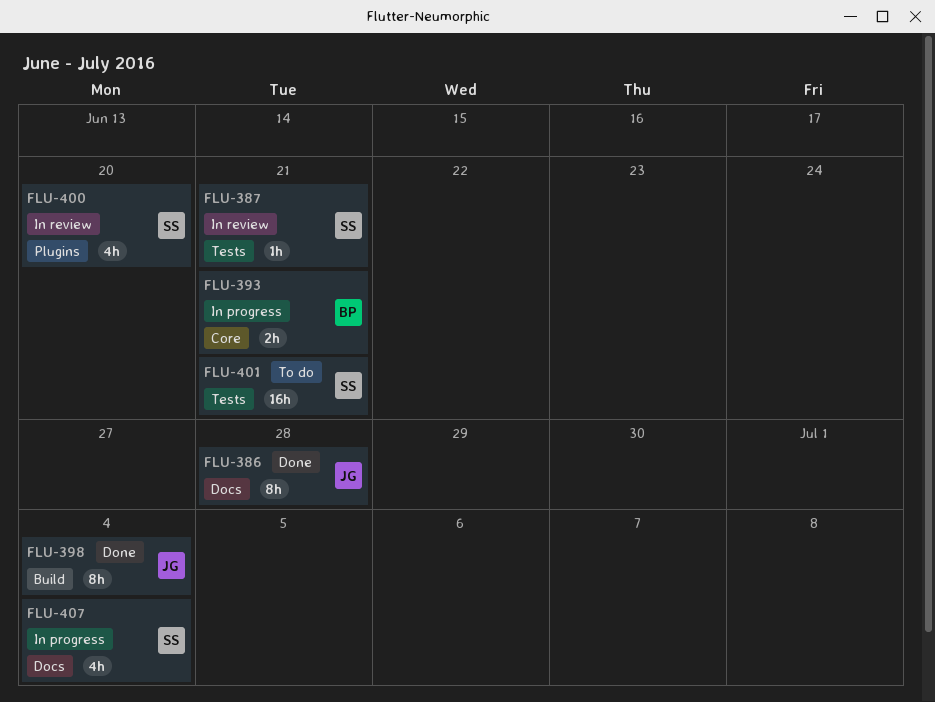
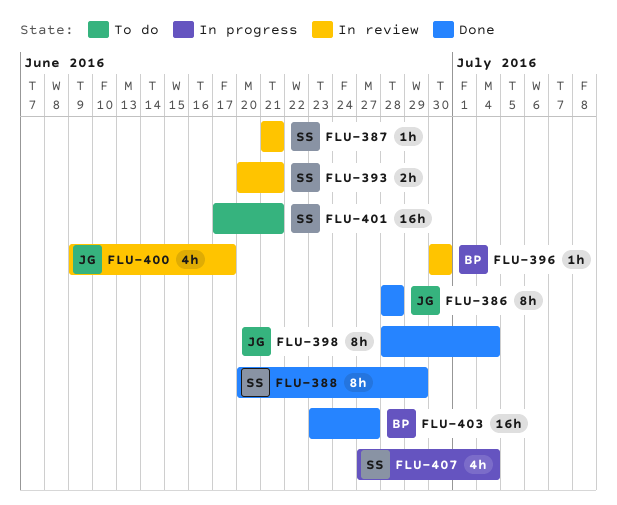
FLU-388: none -> present
FLU-393, status: In progress -> In review
FLU-393, owner: BP -> SS
FLU-396: none -> present
FLU-400, owner: SS -> JG
FLU-400, due: Jun 20 -> Jun 17
FLU-403: none -> present

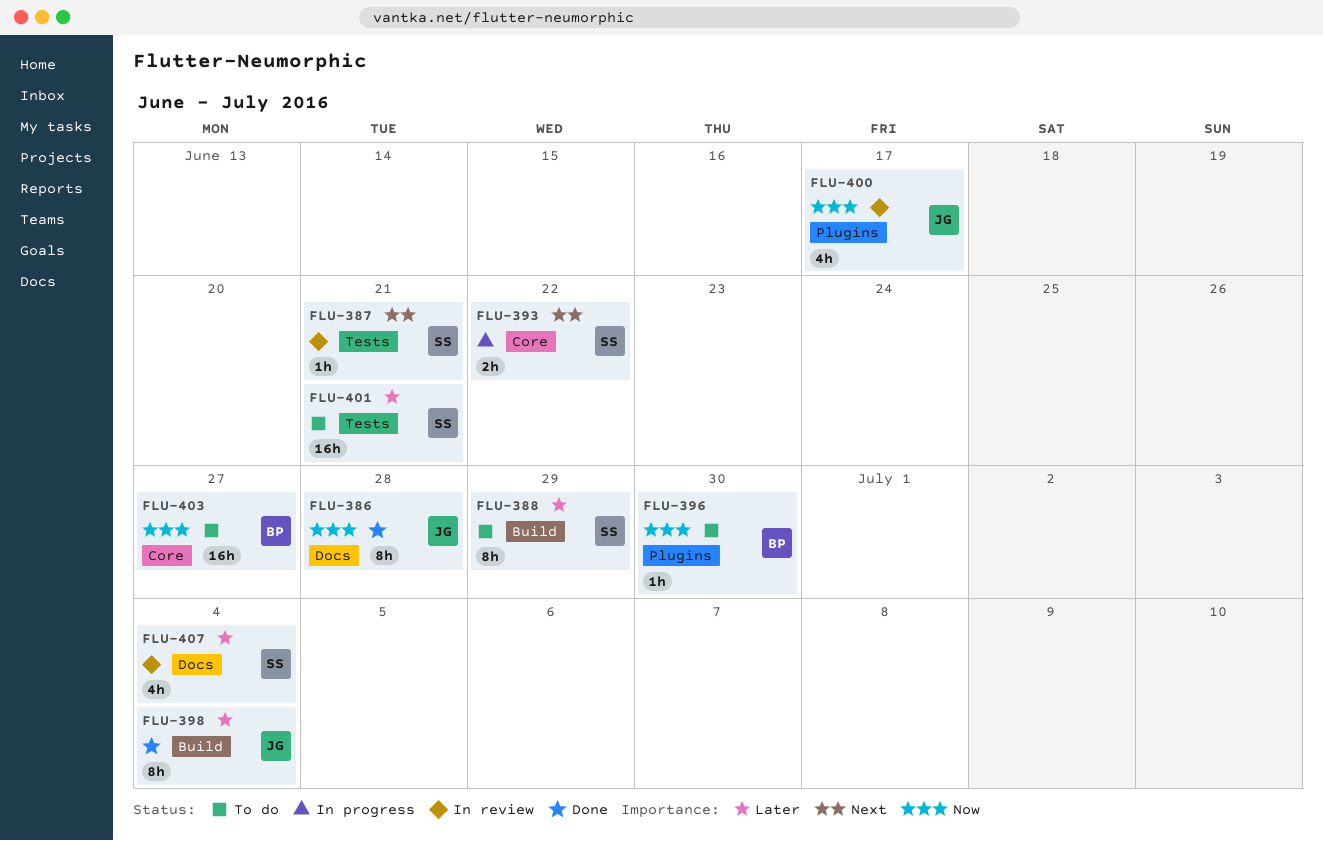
FLU-388, status: Done -> To do
FLU-393, status: In review -> In progress
FLU-393, due: Jun 21 -> Jun 22
FLU-396, status: In review -> To do
FLU-403, status: Done -> To do
FLU-407, status: In progress -> In review

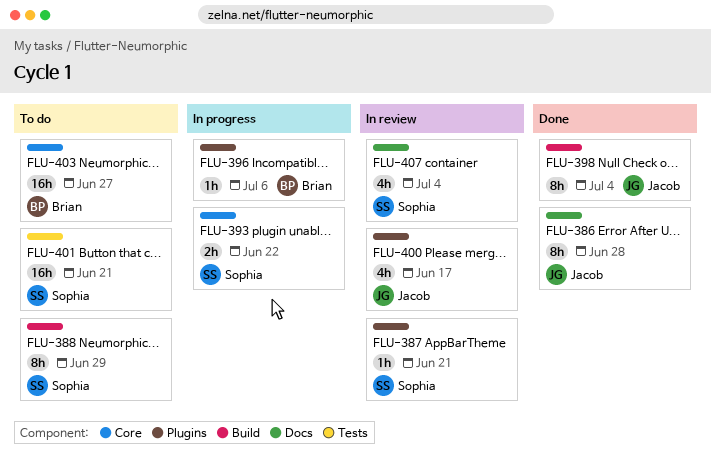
FLU-387, label: Tests -> Plugins
FLU-396, status: To do -> In progress
FLU-396, due: Jun 30 -> Jul 6

